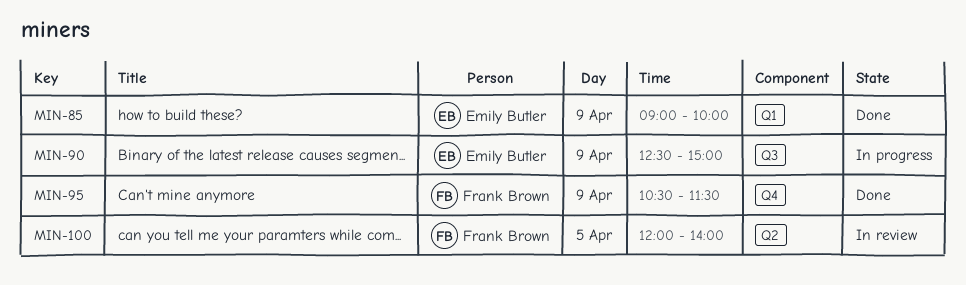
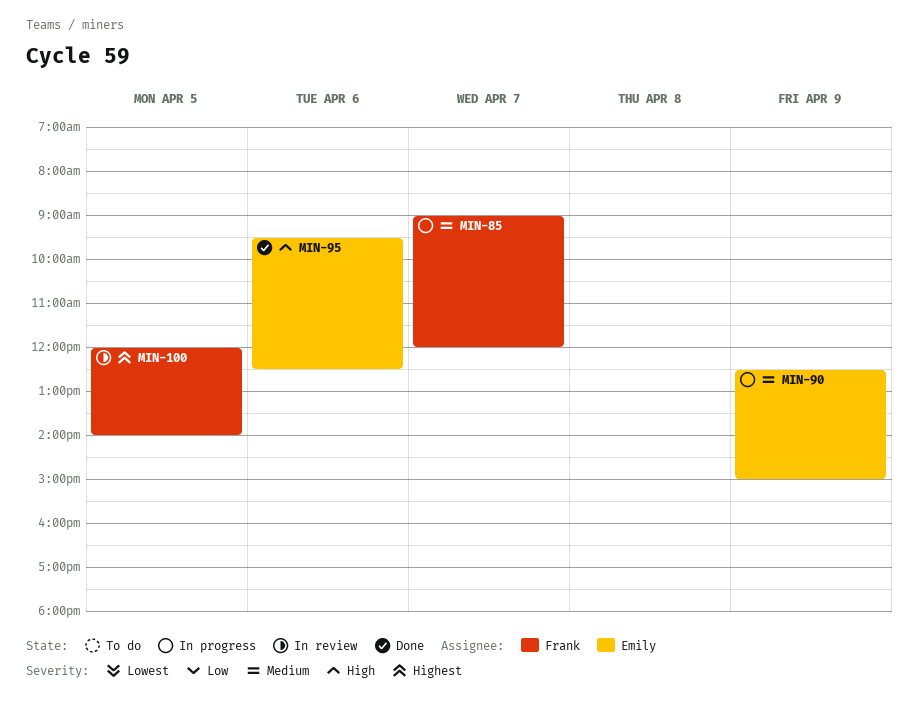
MIN-85, status: Done -> In progress
MIN-85, owner: Emily Butler -> Frank Brown
MIN-85, day: Apr 9 -> Apr 7
MIN-85, ends: 10:00 -> 12:00
MIN-95, owner: Frank Brown -> Emily Butler
MIN-95, day: Apr 9 -> Apr 6
MIN-95, begins: 10:30 -> 09:30
MIN-95, ends: 11:30 -> 12:30

